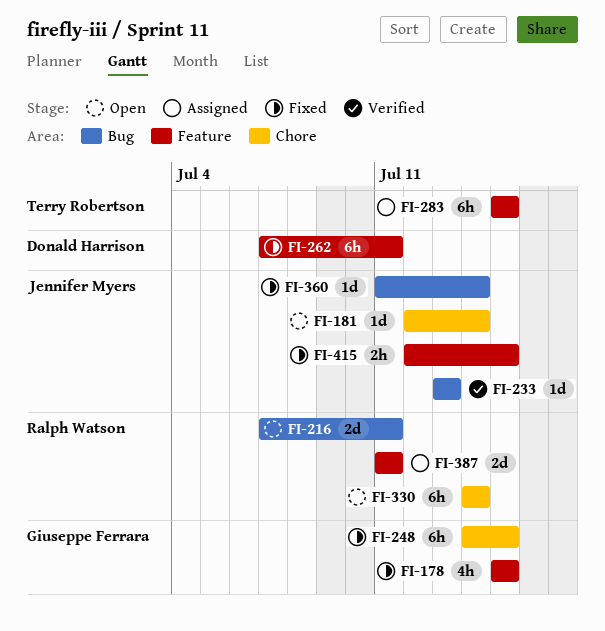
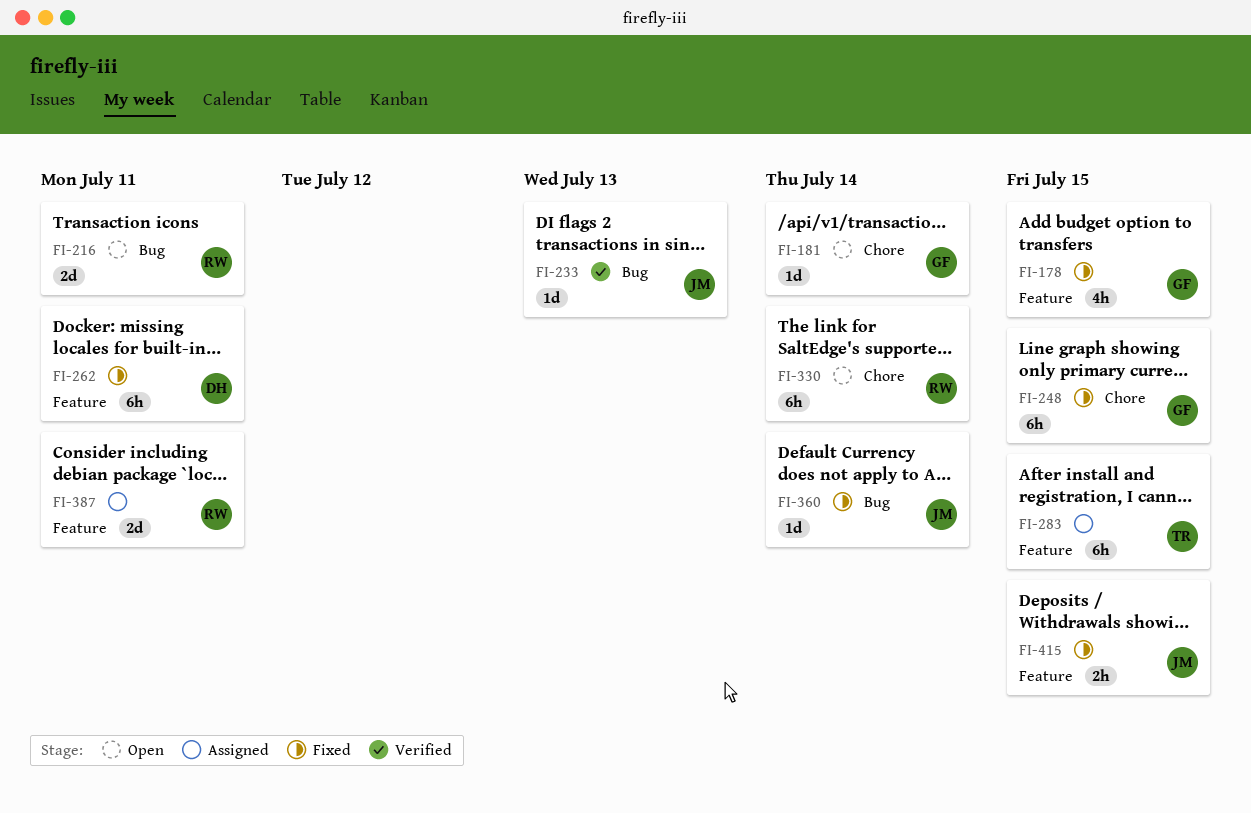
FI-181, owner: Jennifer Myers -> Giuseppe Ferrara

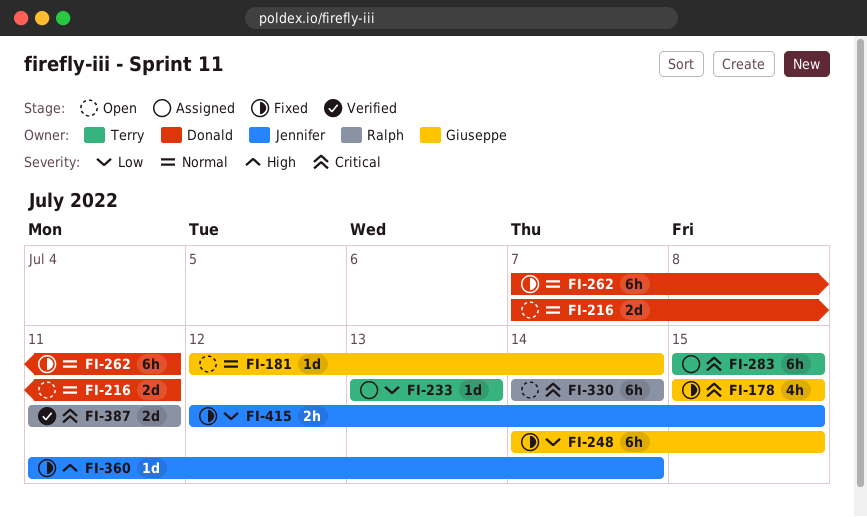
FI-216, owner: Ralph -> Donald
FI-233, status: Verified -> Assigned
FI-233, owner: Jennifer -> Terry
FI-387, status: Assigned -> Verified

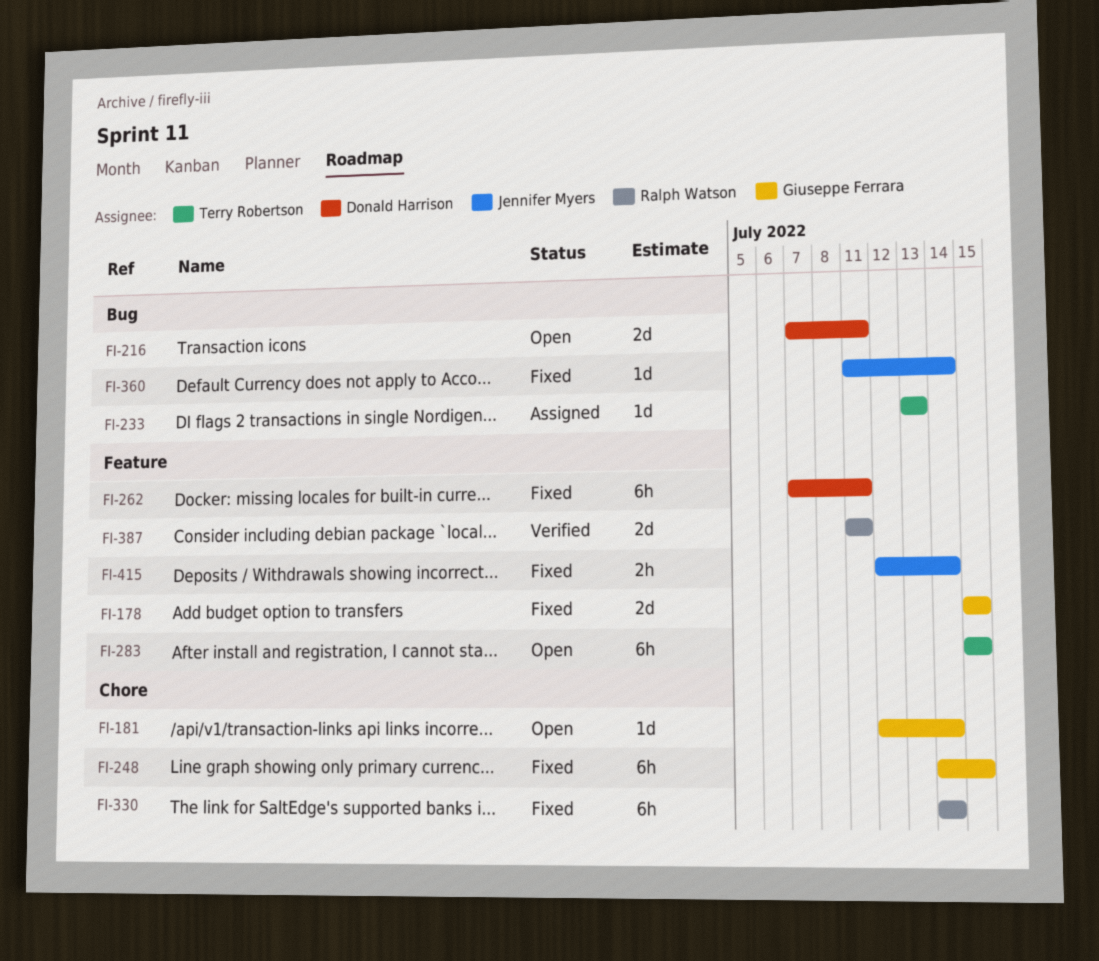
FI-178, estimate: 4h -> 2d
FI-283, status: Assigned -> Open
FI-330, status: Open -> Fixed
FI-415, due: Jul 15 -> Jul 14

